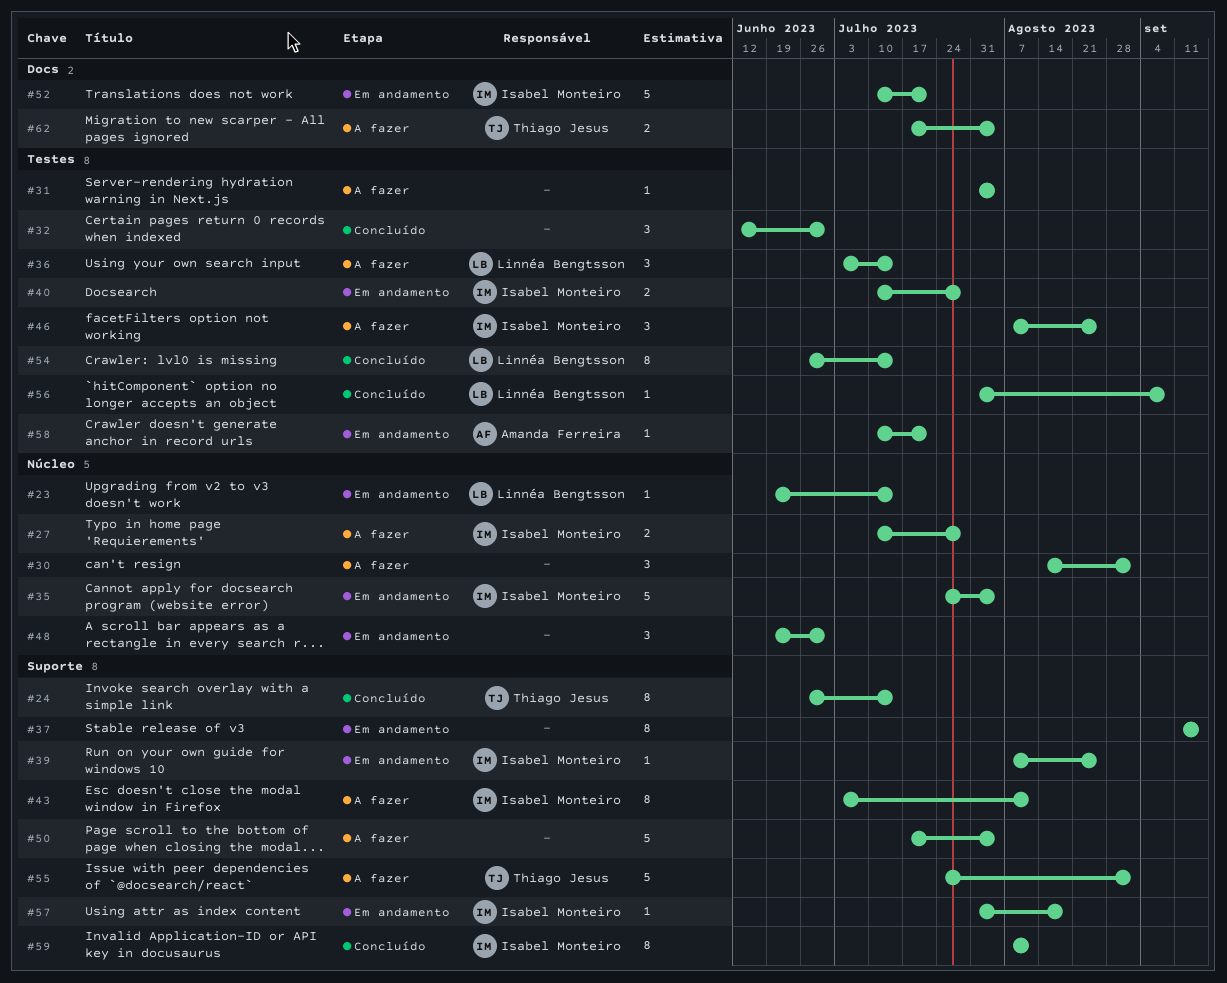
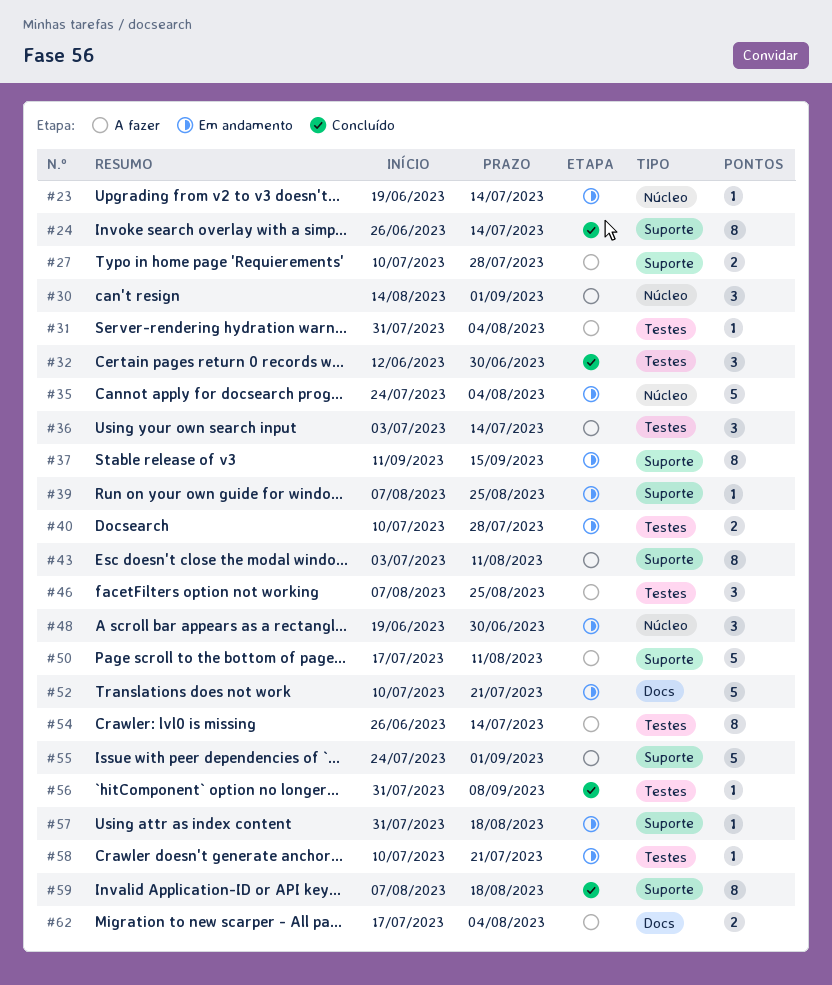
#27, label: Núcleo -> Suporte
#50, due: Aug 4 -> Aug 11
#54, status: Concluído -> A fazer
#59, due: Aug 11 -> Aug 18

